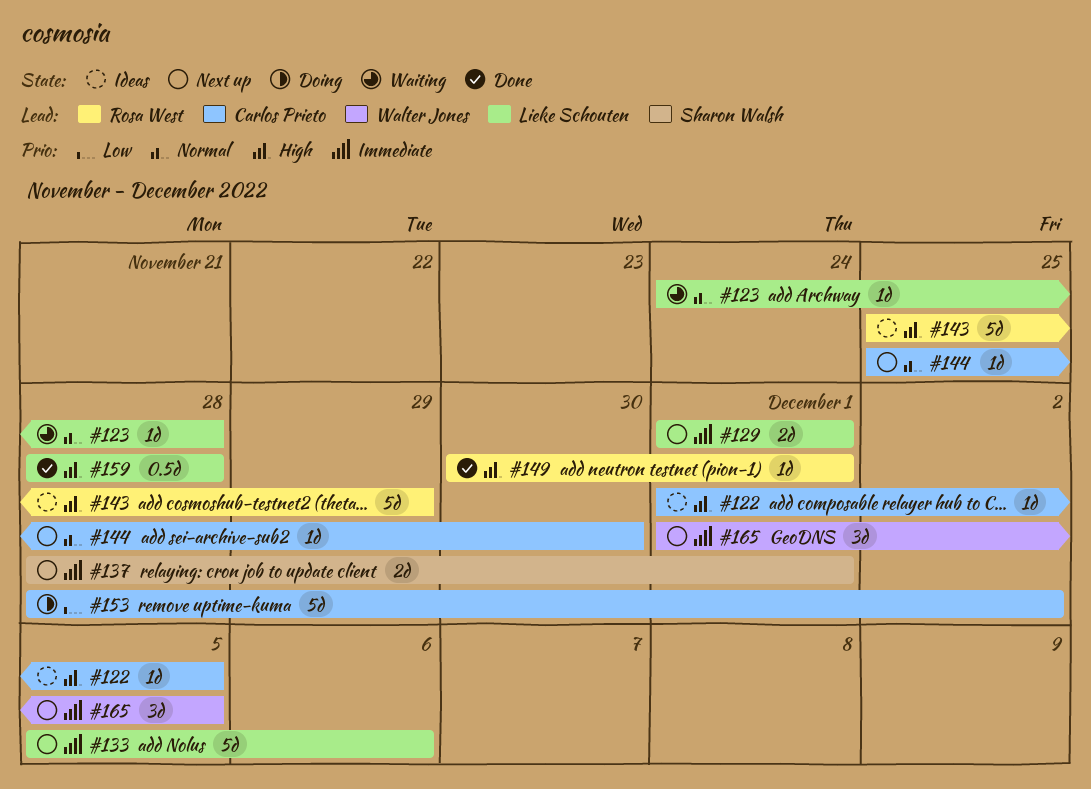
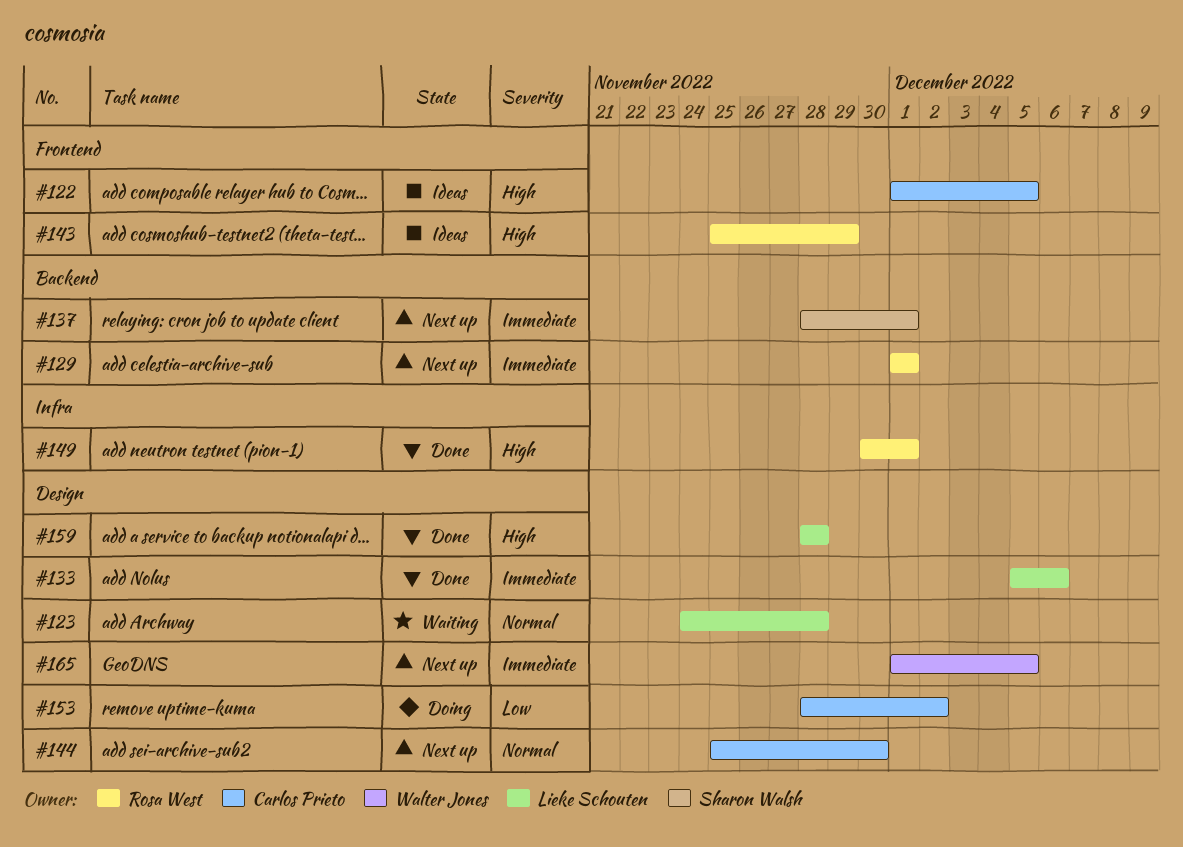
#129, owner: Lieke Schouten -> Rosa West
#133, status: Next up -> Done

